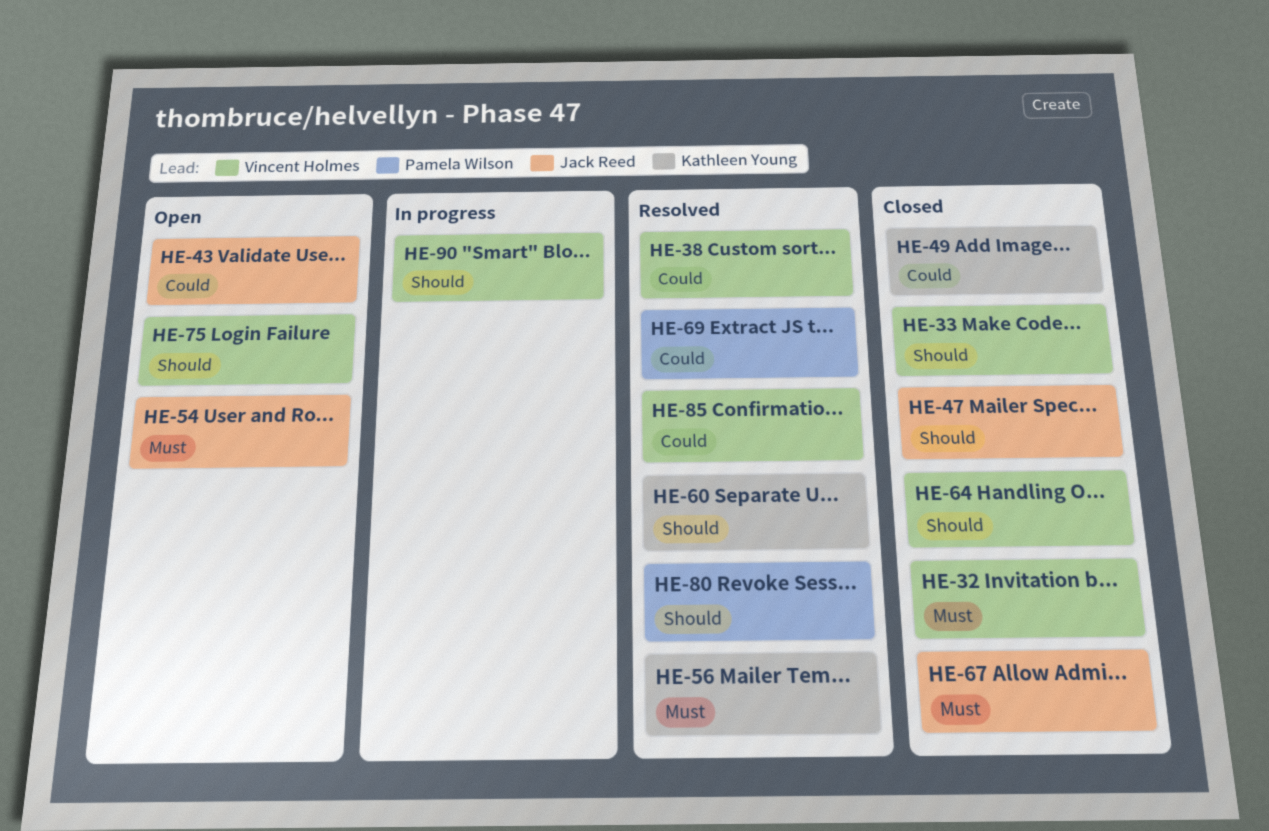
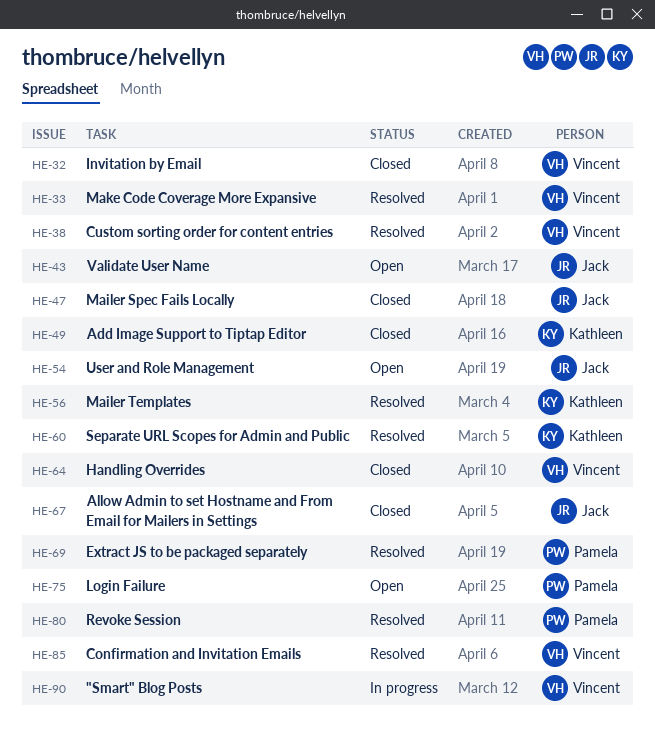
HE-33, status: Closed -> Resolved
HE-75, owner: Vincent Holmes -> Pamela Wilson

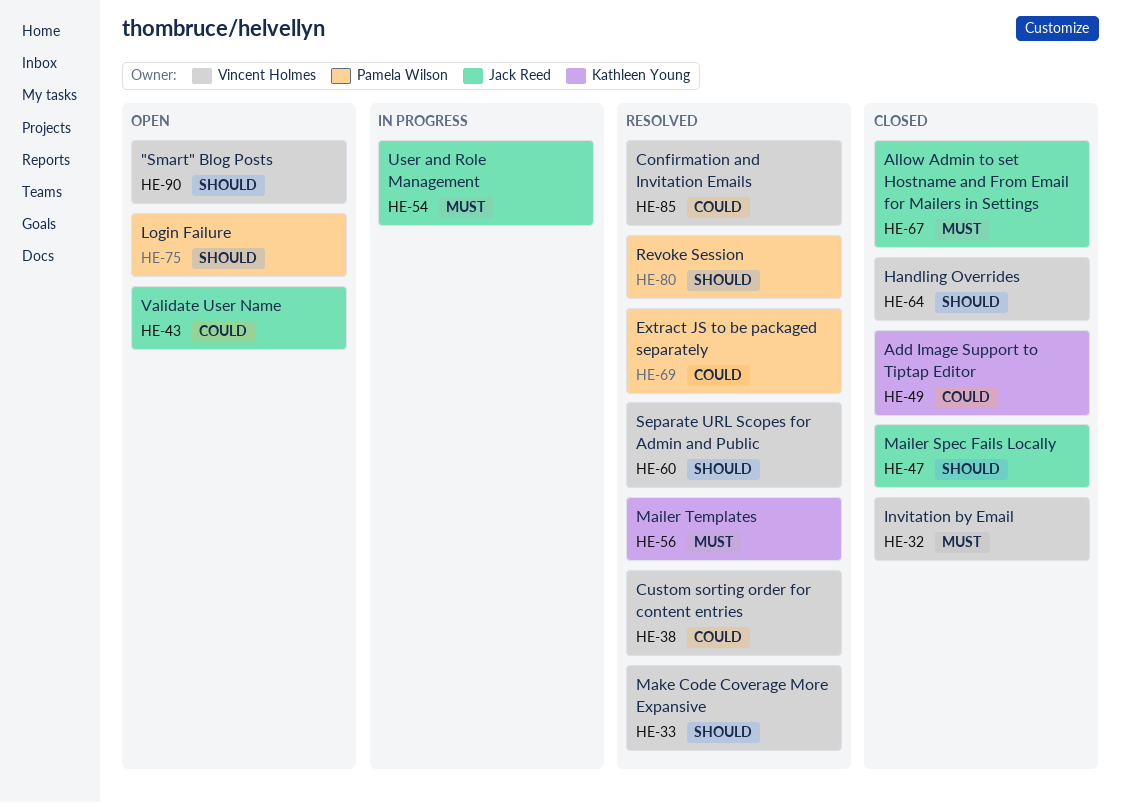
HE-54, status: Open -> In progress
HE-60, owner: Kathleen Young -> Vincent Holmes
HE-90, status: In progress -> Open

